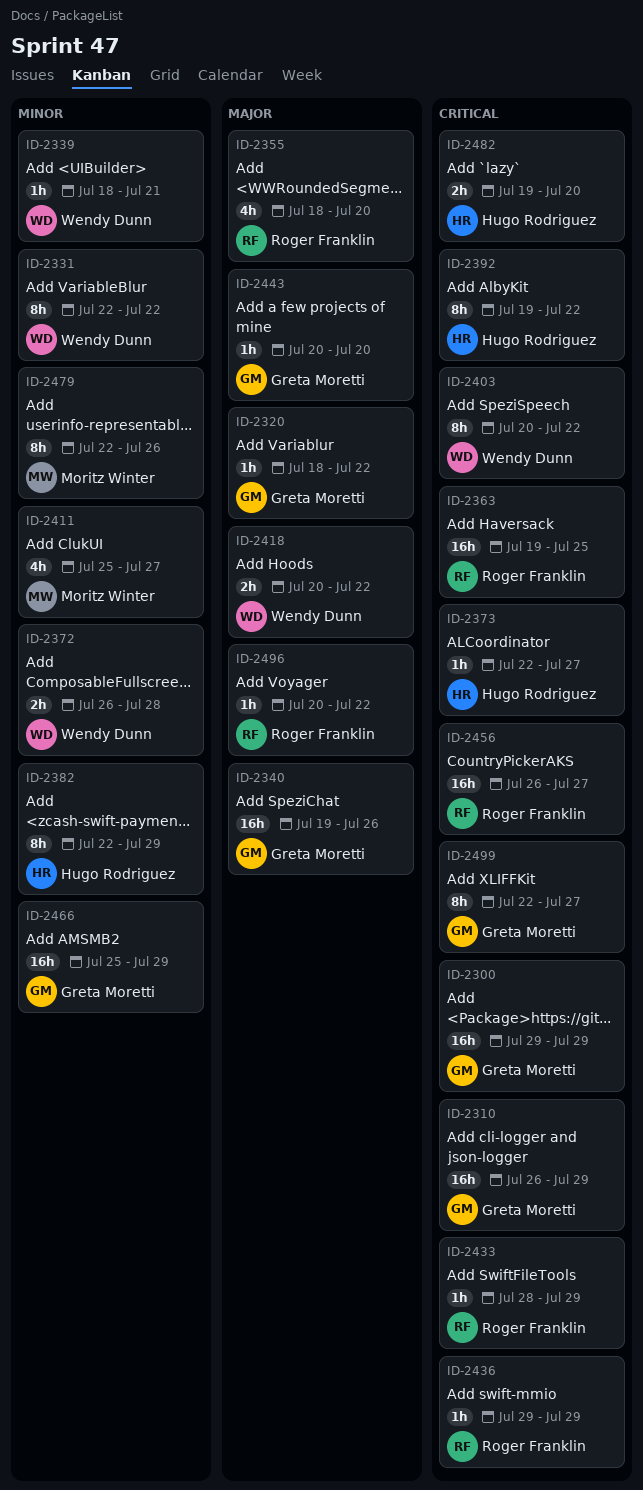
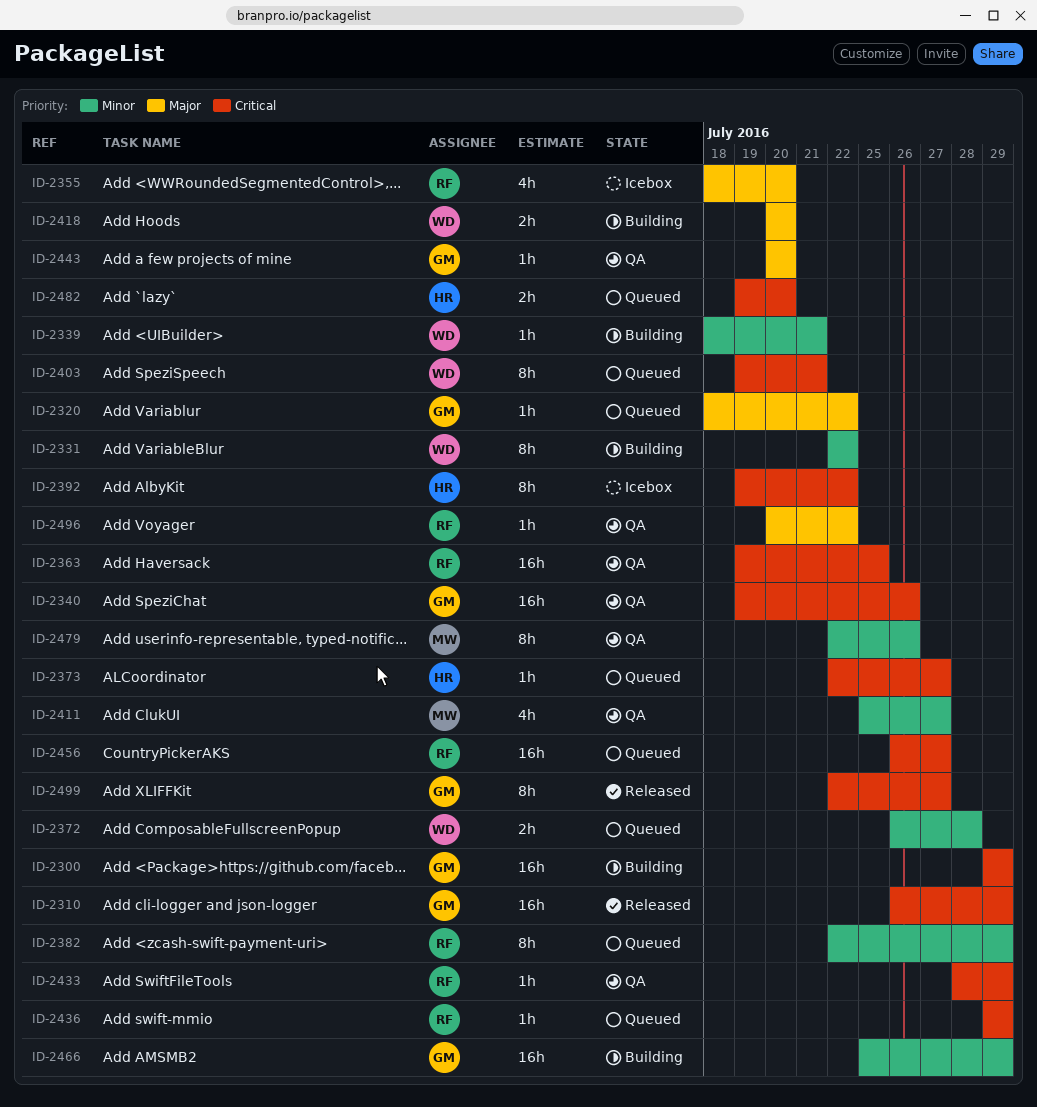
ID-2340, priority: Major -> Critical
ID-2382, owner: Hugo Rodriguez -> Roger Franklin
ID-2403, start: Jul 20 -> Jul 19
ID-2403, due: Jul 22 -> Jul 21
ID-2418, due: Jul 22 -> Jul 20

